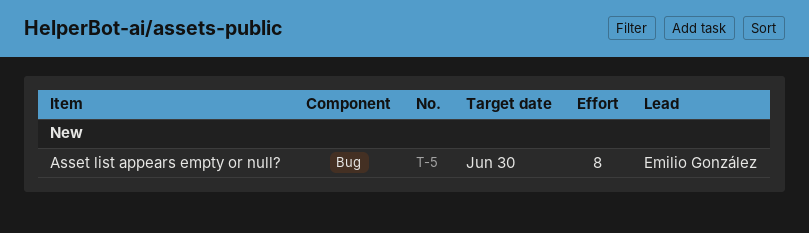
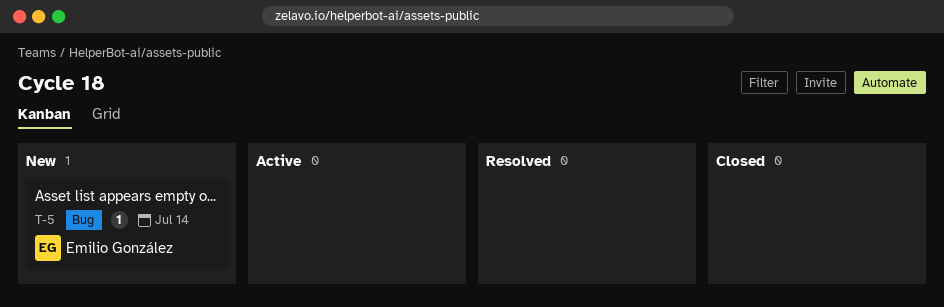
T-5, estimate: 8 -> 1
T-5, due: Jun 30 -> Jul 14

